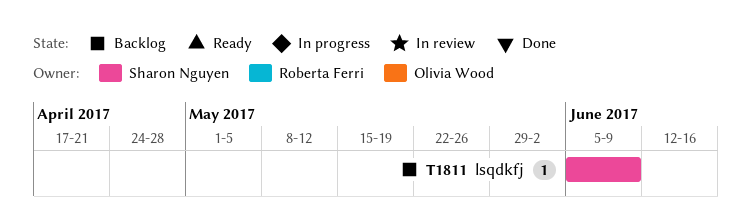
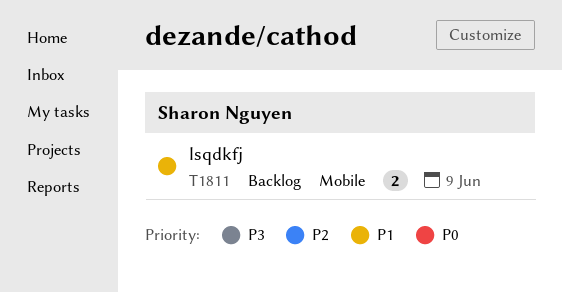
T1811, estimate: 1 -> 2

